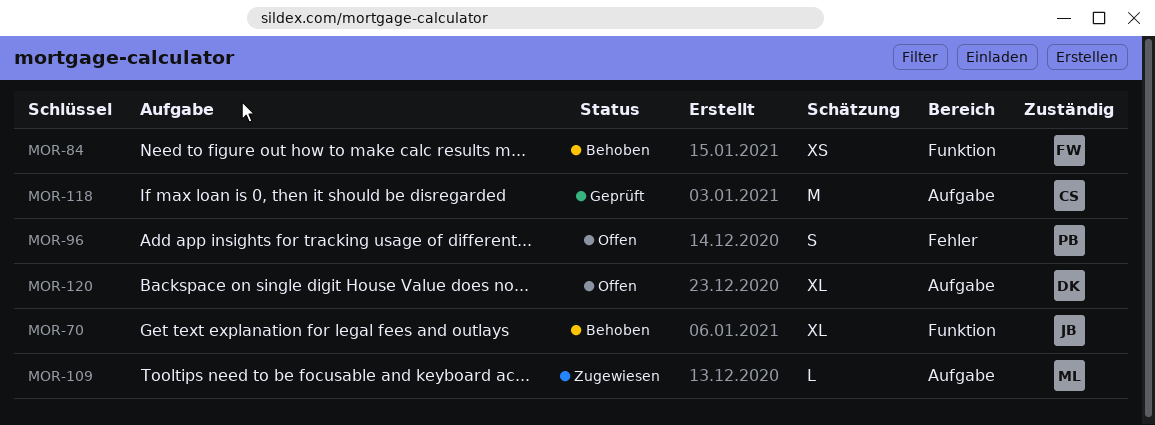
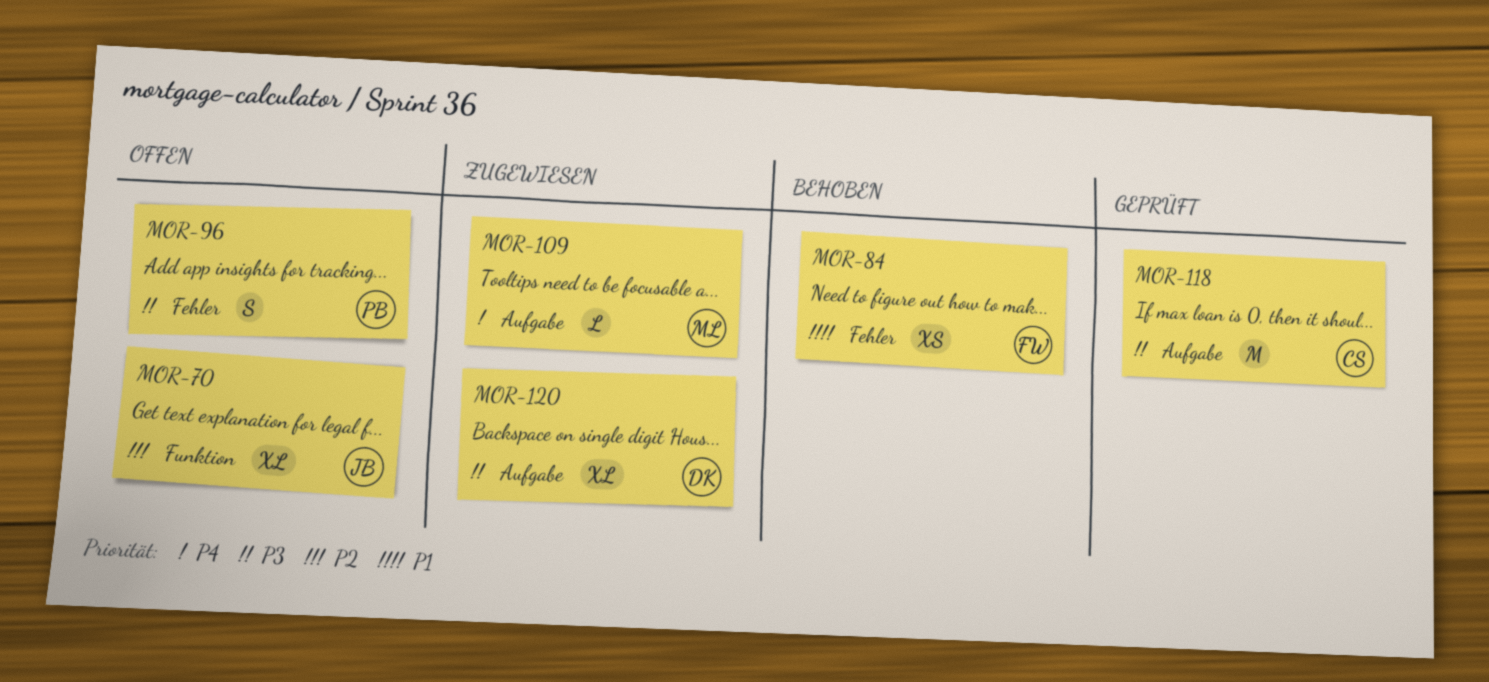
MOR-70, status: Behoben -> Offen
MOR-84, label: Funktion -> Fehler
MOR-120, status: Offen -> Zugewiesen

